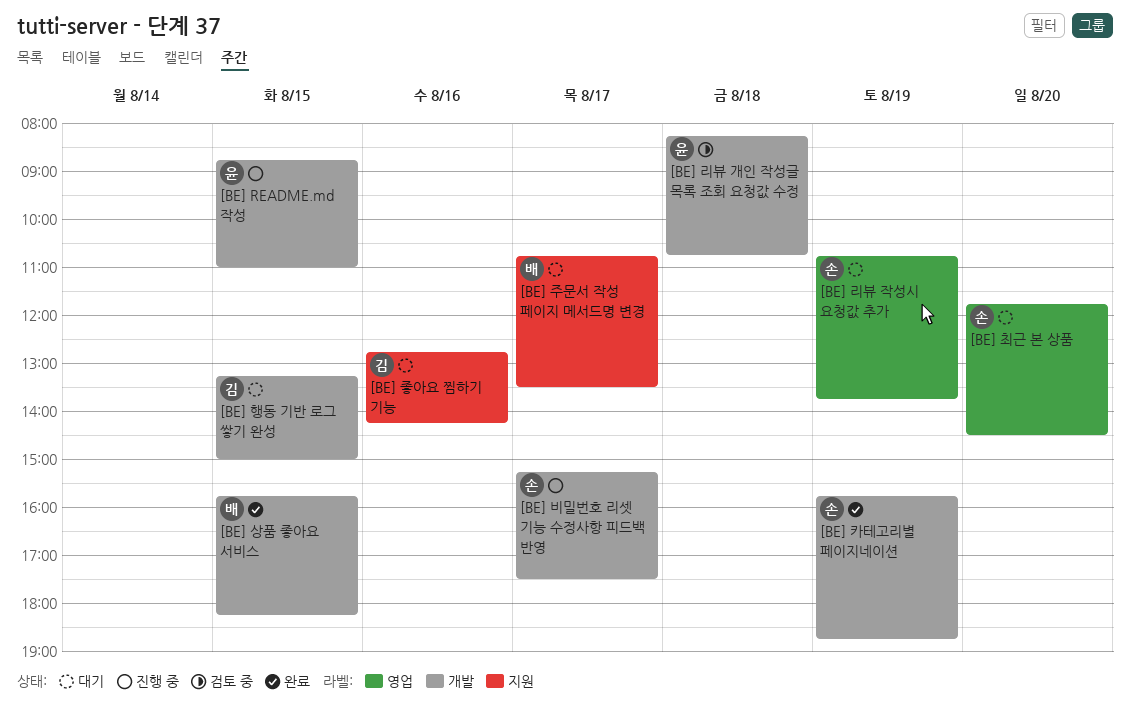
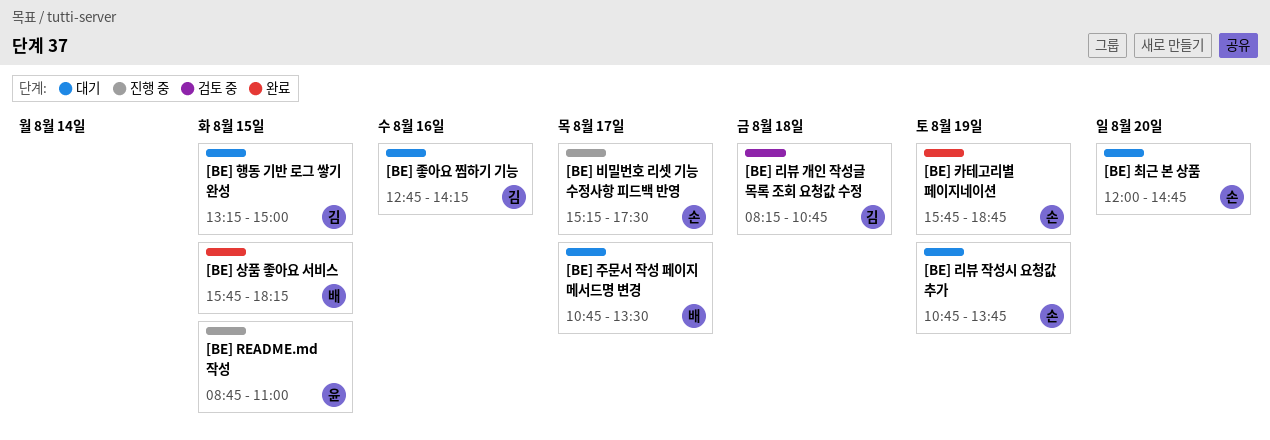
[BE] 리뷰 개인 작성글 목록 조회 요청값 수정, owner: 윤 -> 김
[BE] 최근 본 상품, begins: 11:45 -> 12:00
[BE] 최근 본 상품, ends: 14:30 -> 14:45

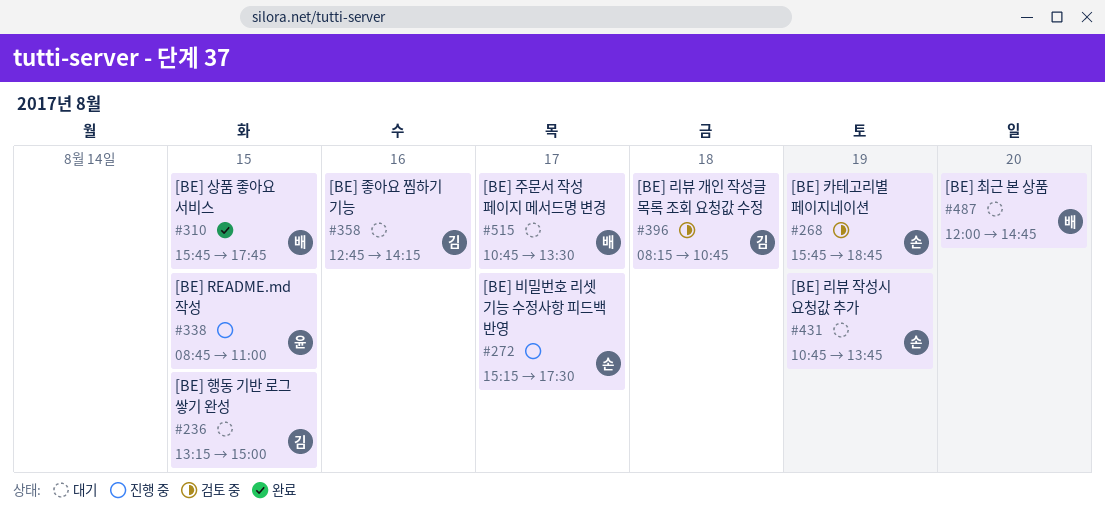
[BE] 상품 좋아요 서비스, ends: 18:15 -> 17:45
[BE] 최근 본 상품, owner: 손 -> 배
[BE] 카테고리별 페이지네이션, status: 완료 -> 검토 중

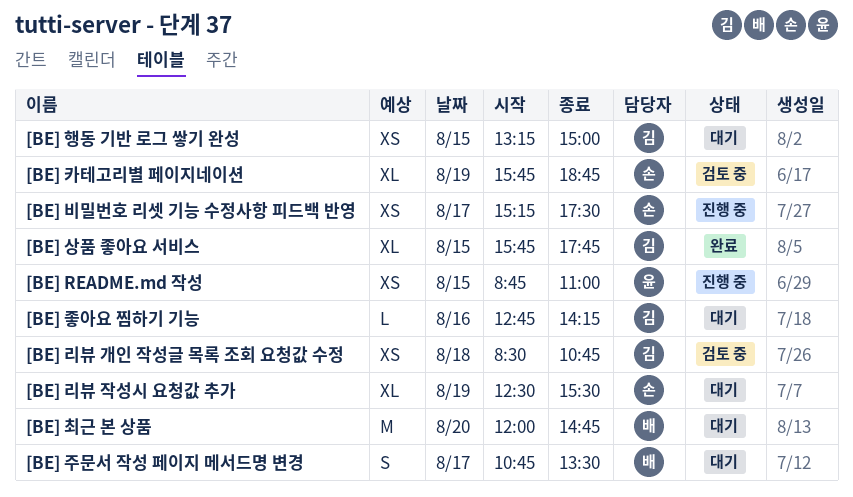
[BE] 리뷰 개인 작성글 목록 조회 요청값 수정, begins: 08:15 -> 08:30
[BE] 리뷰 작성시 요청값 추가, begins: 10:45 -> 12:30
[BE] 리뷰 작성시 요청값 추가, ends: 13:45 -> 15:30
[BE] 상품 좋아요 서비스, owner: 배 -> 김

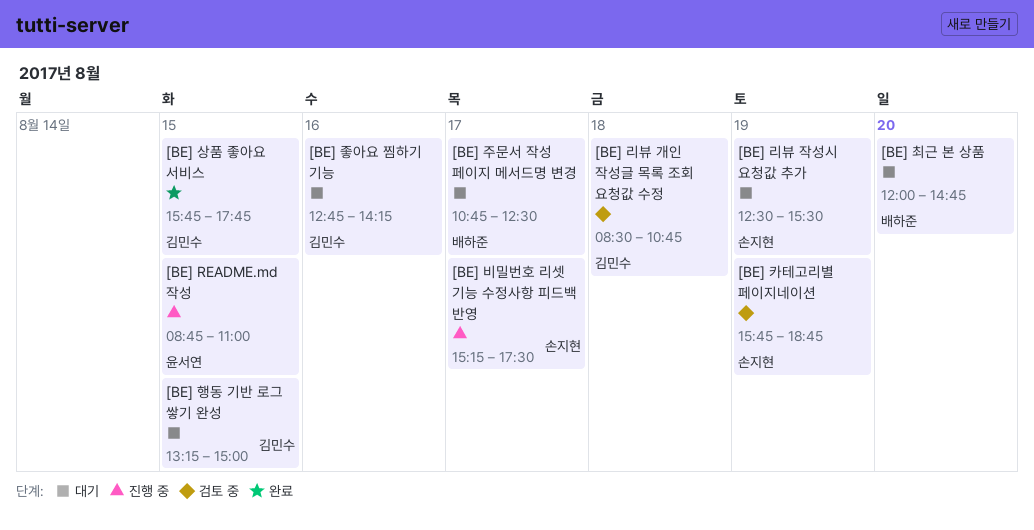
[BE] 주문서 작성 페이지 메서드명 변경, ends: 13:30 -> 12:30

